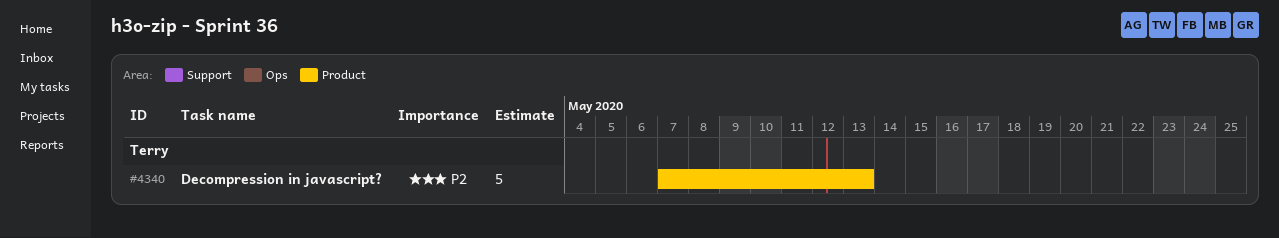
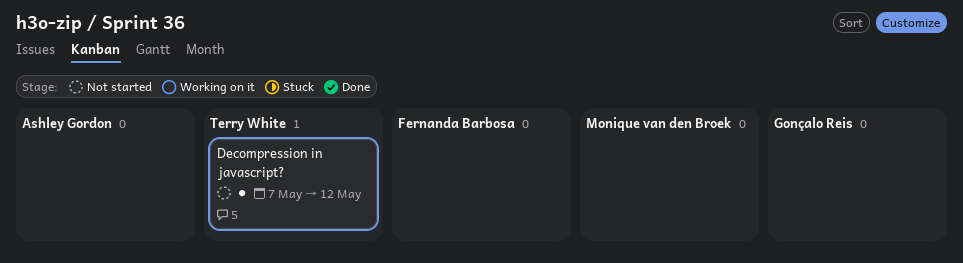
Decompression in javascript?, estimate: 5 -> 1
Decompression in javascript?, due: May 13 -> May 12

